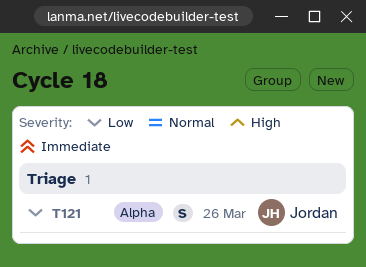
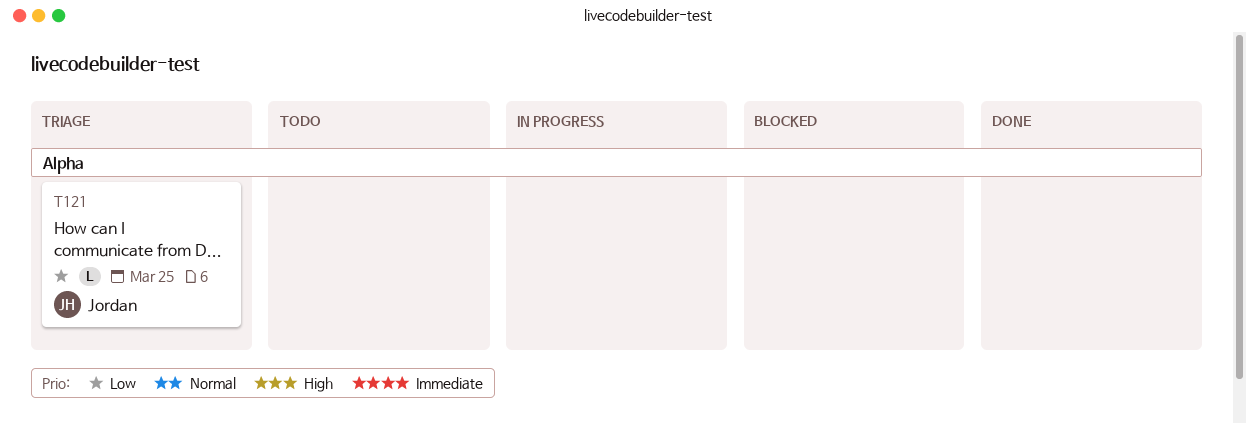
T121, estimate: S -> L
T121, due: Mar 26 -> Mar 25

